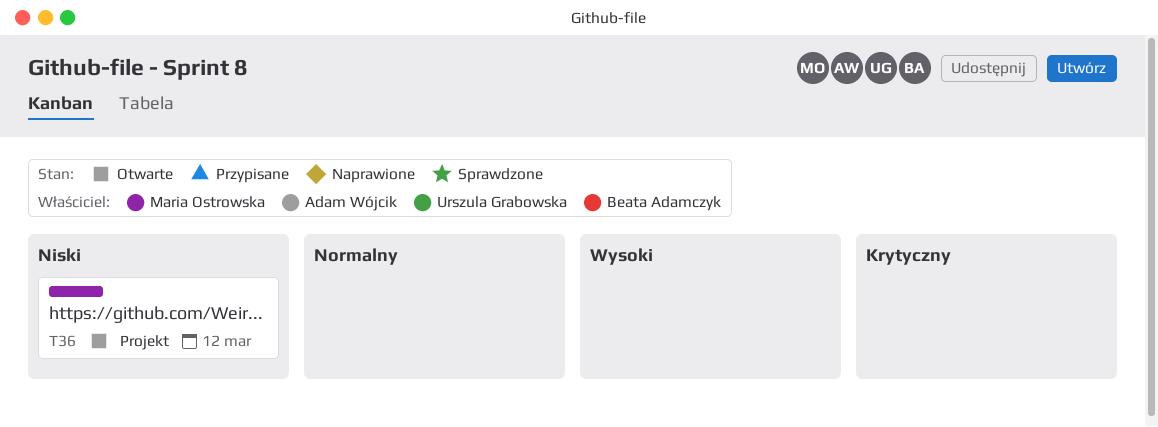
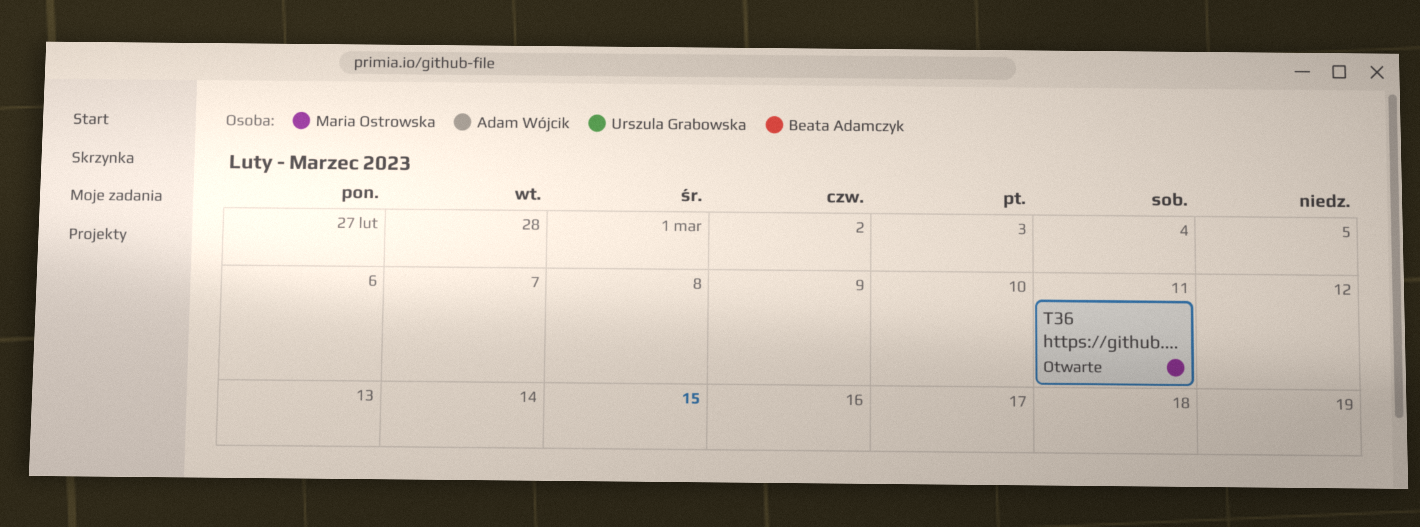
T36, due: Mar 12 -> Mar 11

